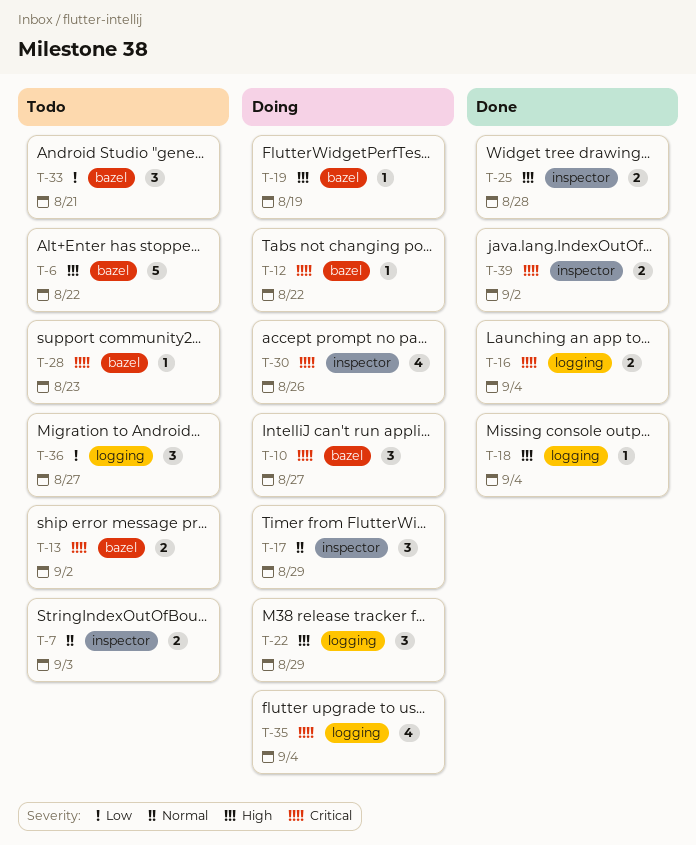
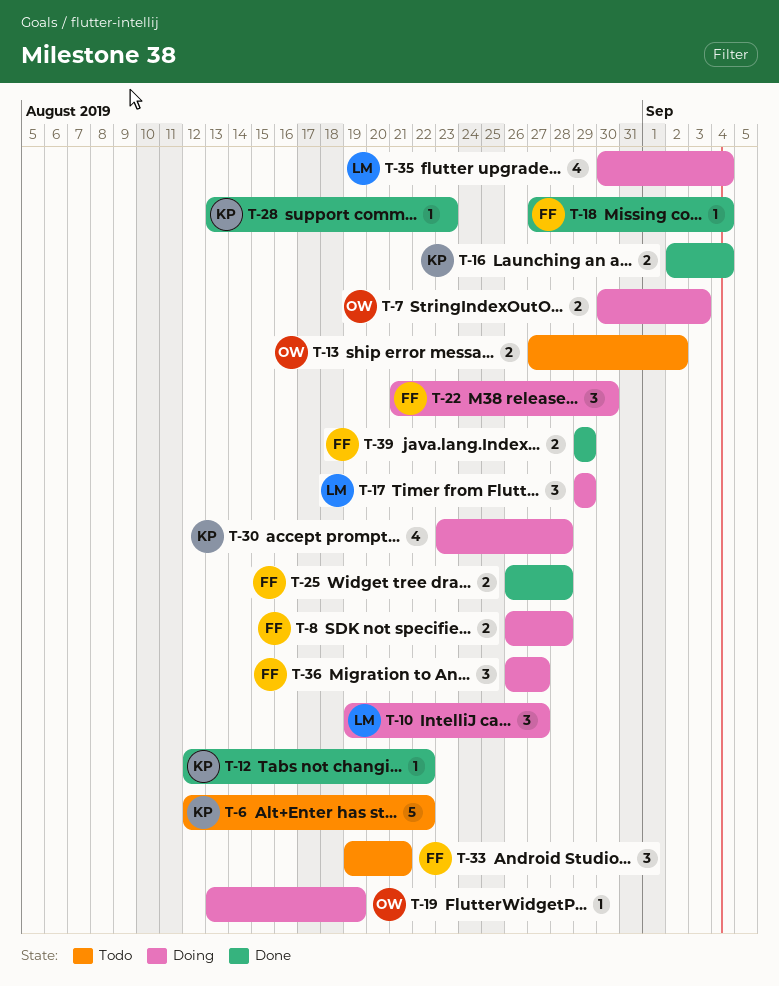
T-7, status: Todo -> Doing
T-8: none -> present
T-12, status: Doing -> Done
T-22, due: Aug 29 -> Aug 30
T-28, status: Todo -> Done
T-30, due: Aug 26 -> Aug 28
T-36, status: Todo -> Doing
T-39, due: Sep 2 -> Aug 29

